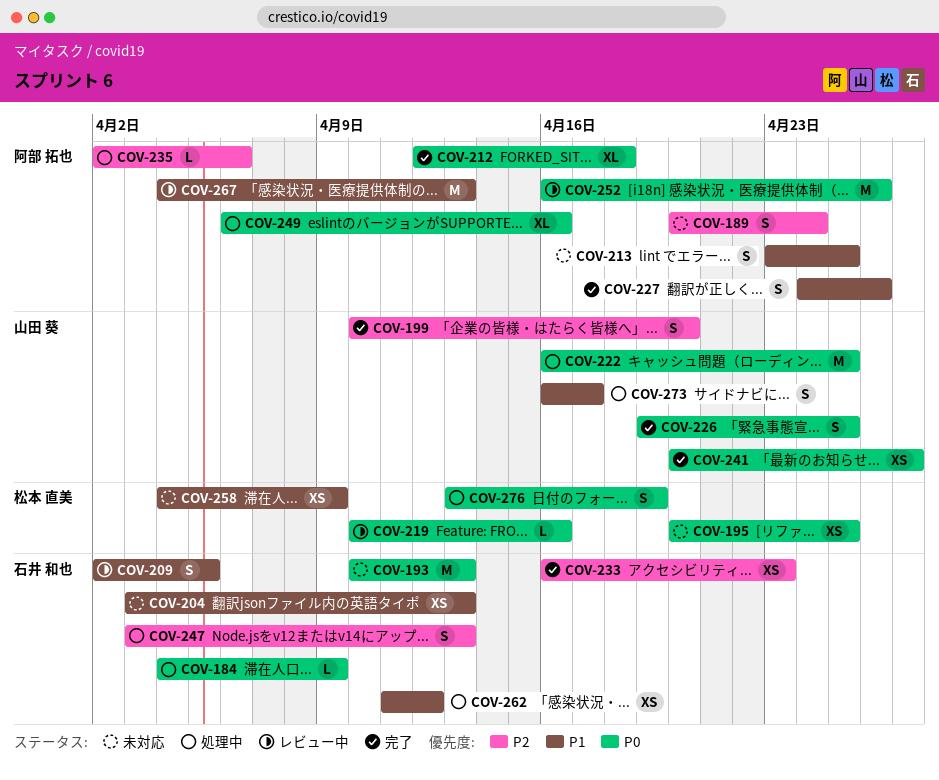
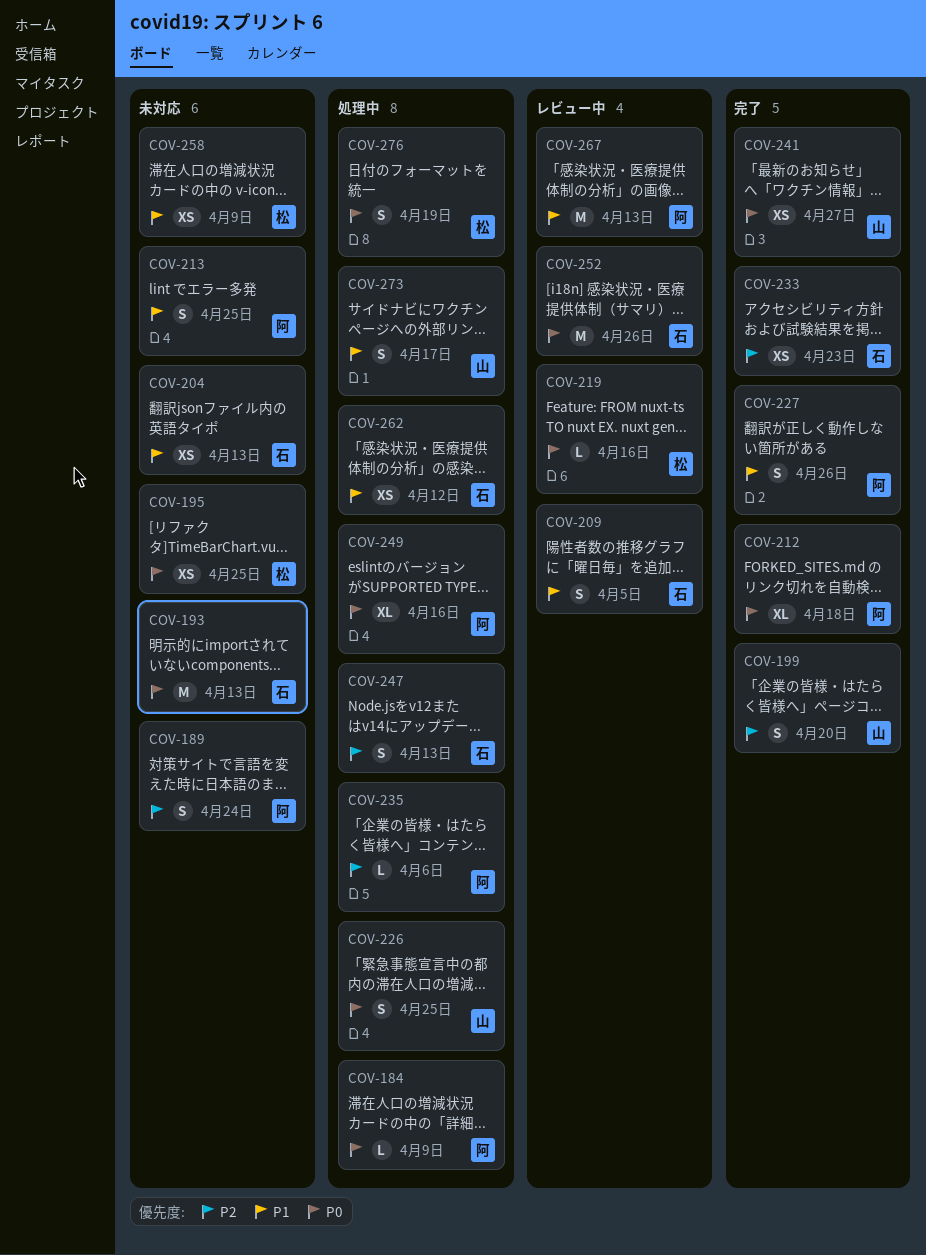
COV-184, owner: 石井 和也 -> 阿部 拓也
COV-222: present -> none
COV-226, status: 完了 -> 処理中
COV-252, owner: 阿部 拓也 -> 石井 和也

